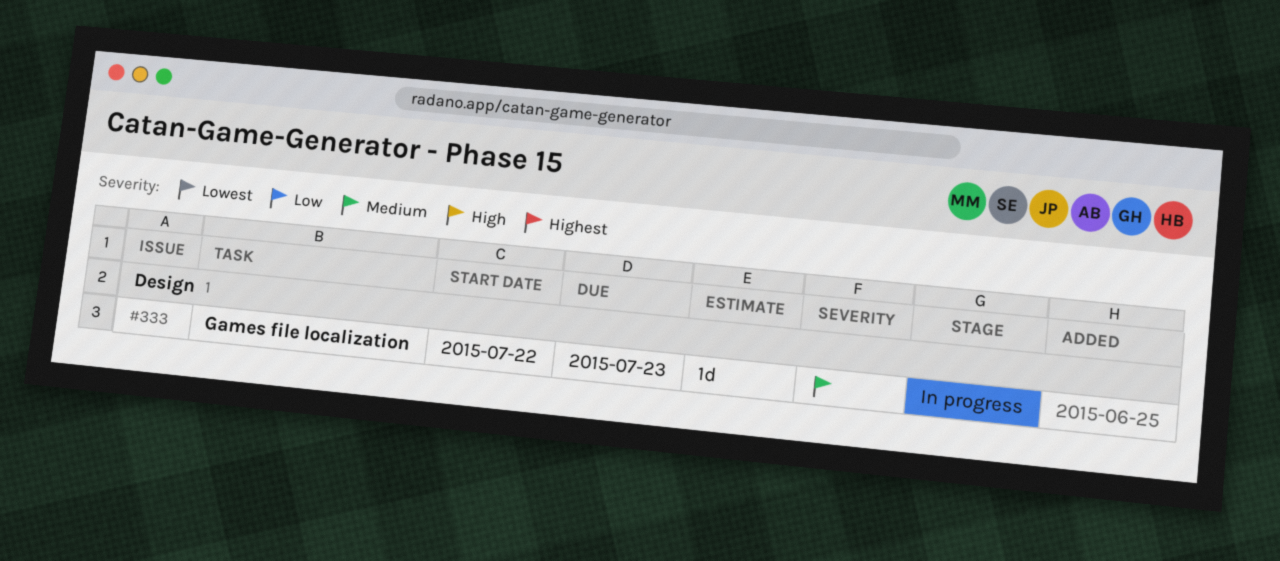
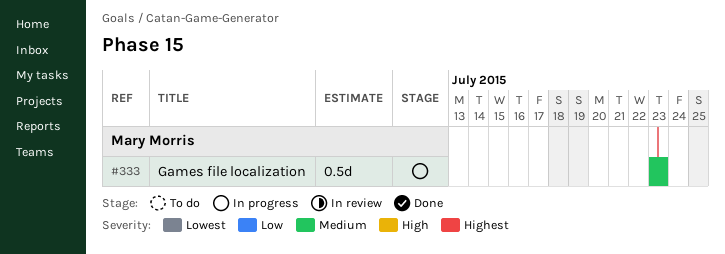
#333, estimate: 1d -> 0.5d
#333, start: Jul 22 -> Jul 23

